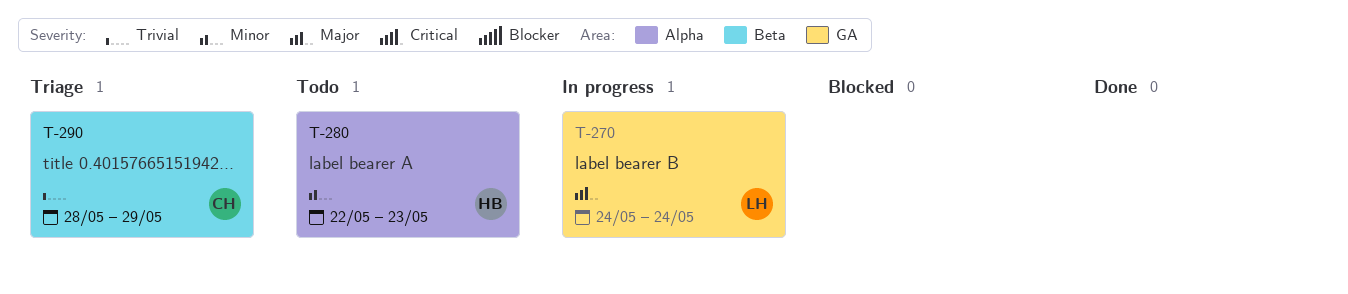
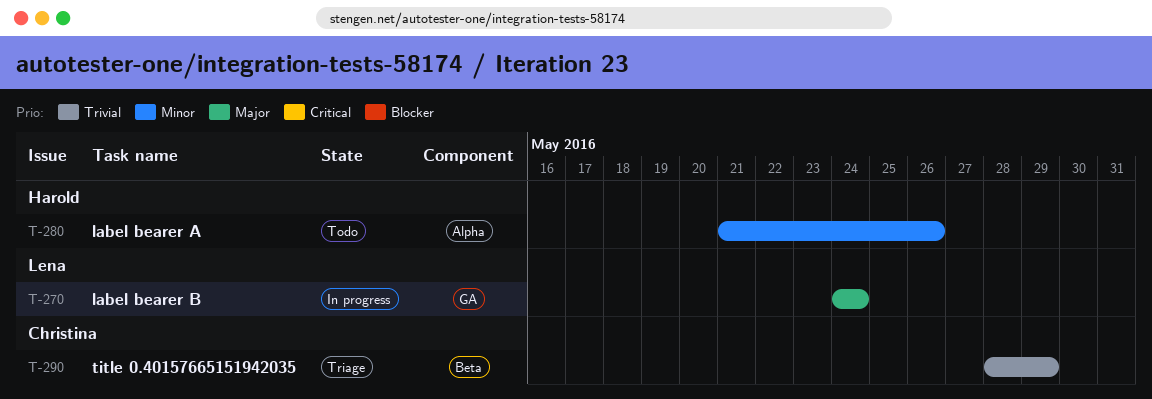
T-280, start: May 22 -> May 21
T-280, due: May 23 -> May 26

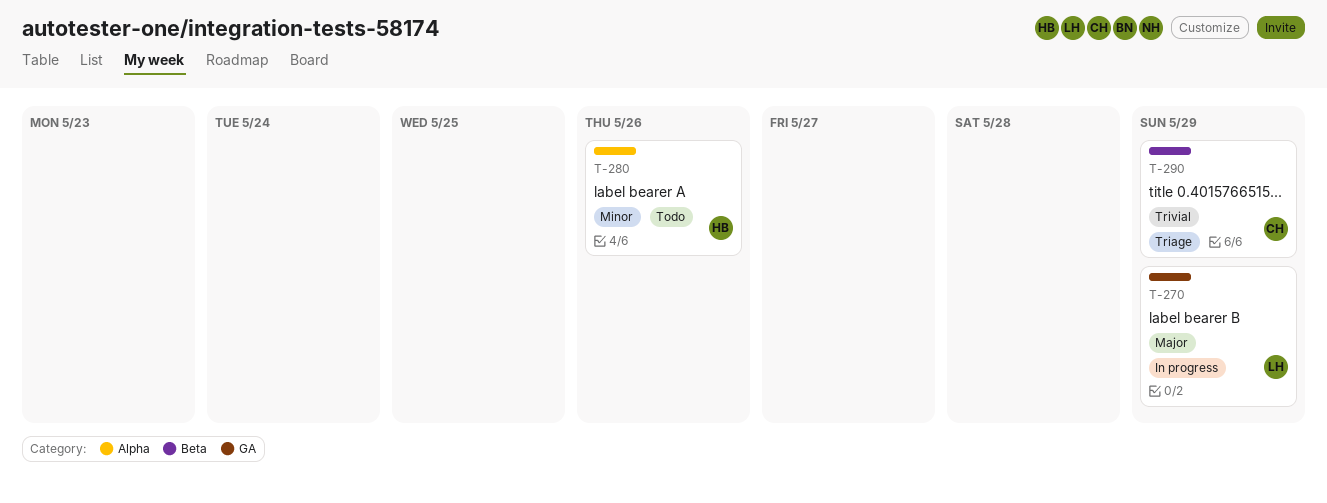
T-270, due: May 24 -> May 29

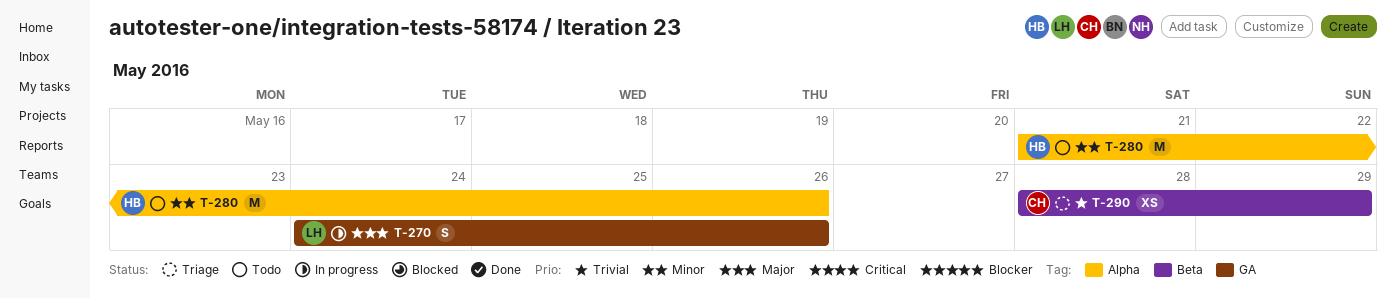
T-270, due: May 29 -> May 26

